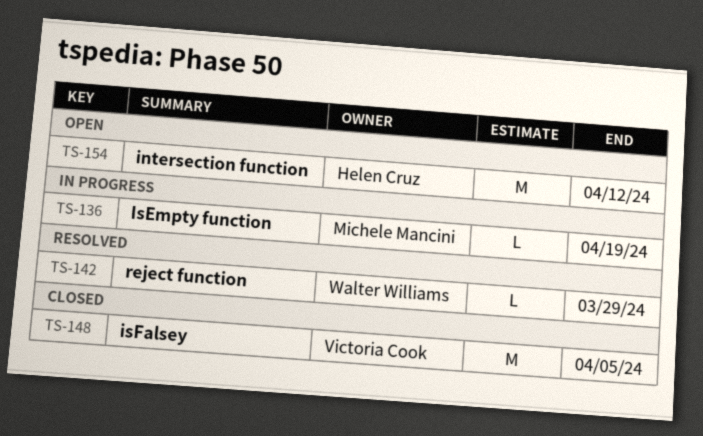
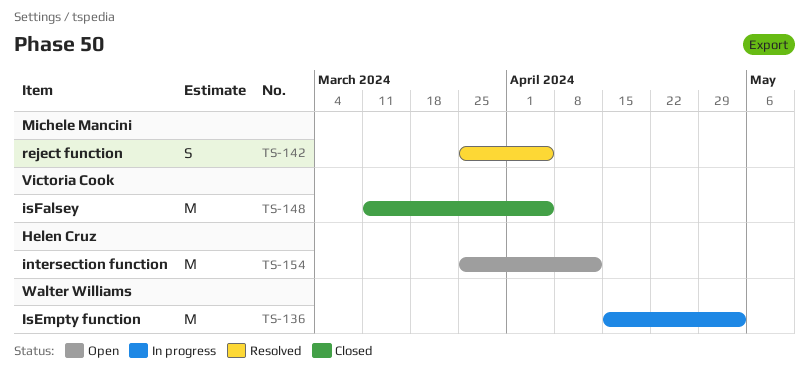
TS-136, owner: Michele Mancini -> Walter Williams
TS-136, estimate: L -> M
TS-136, due: Apr 19 -> May 3
TS-142, owner: Walter Williams -> Michele Mancini
TS-142, estimate: L -> S
TS-142, due: Mar 29 -> Apr 5

